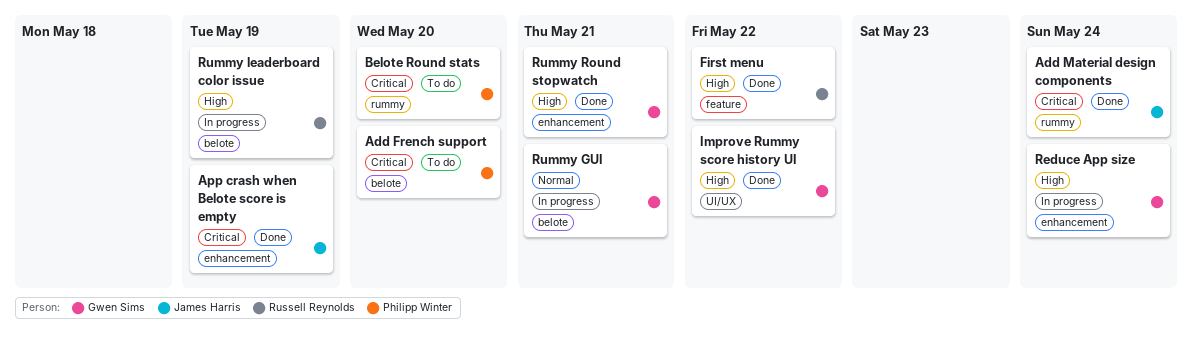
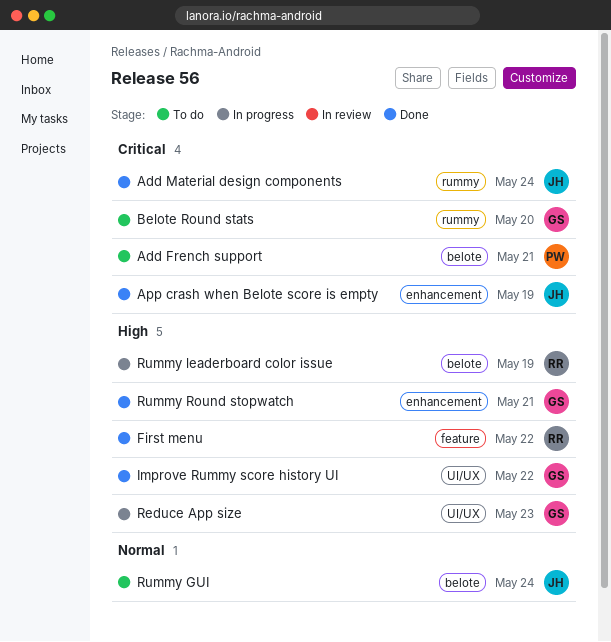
Add French support, due: May 20 -> May 21
Belote Round stats, owner: Philipp Winter -> Gwen Sims
Reduce App size, label: enhancement -> UI/UX
Reduce App size, due: May 24 -> May 23
Rummy GUI, status: In progress -> To do
Rummy GUI, owner: Gwen Sims -> James Harris
Rummy GUI, due: May 21 -> May 24

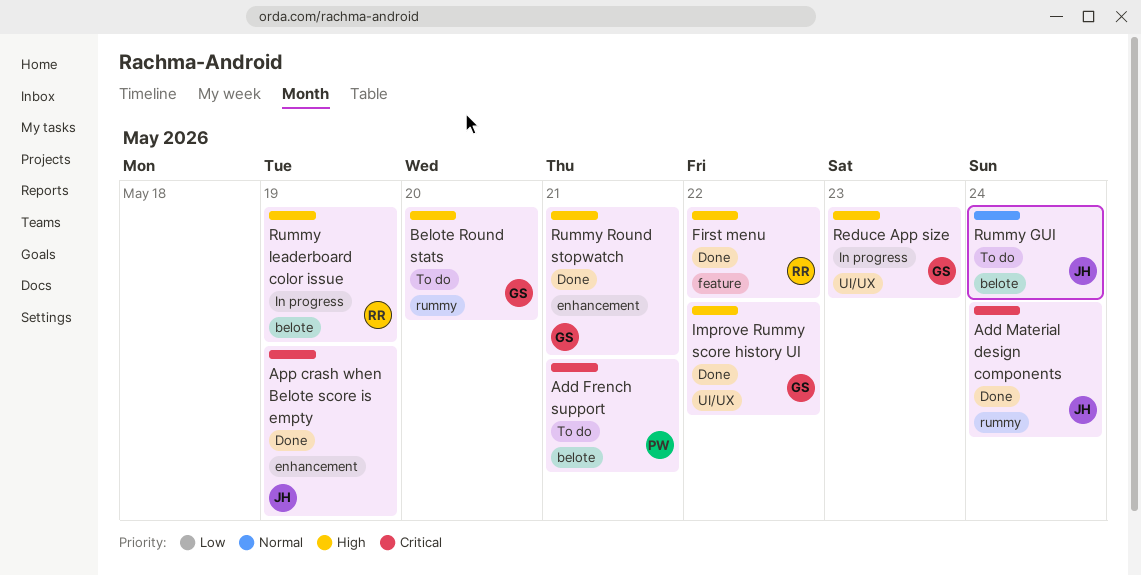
Belote Round stats, priority: Critical -> High

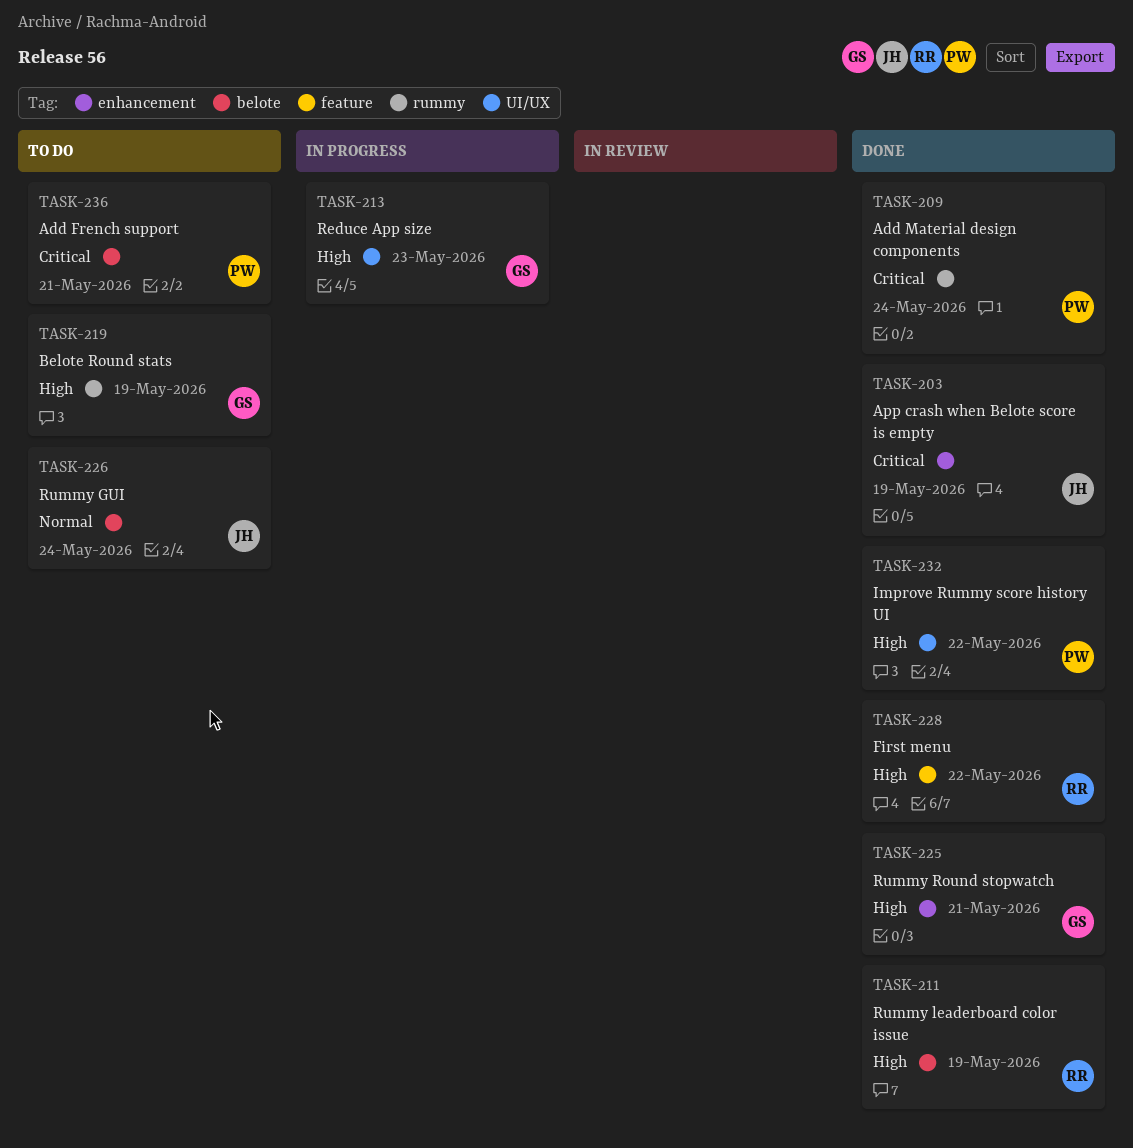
Add Material design components, owner: JH -> PW
Belote Round stats, due: May 20 -> May 19
Improve Rummy score history UI, owner: GS -> PW
Rummy leaderboard color issue, status: In progress -> Done

